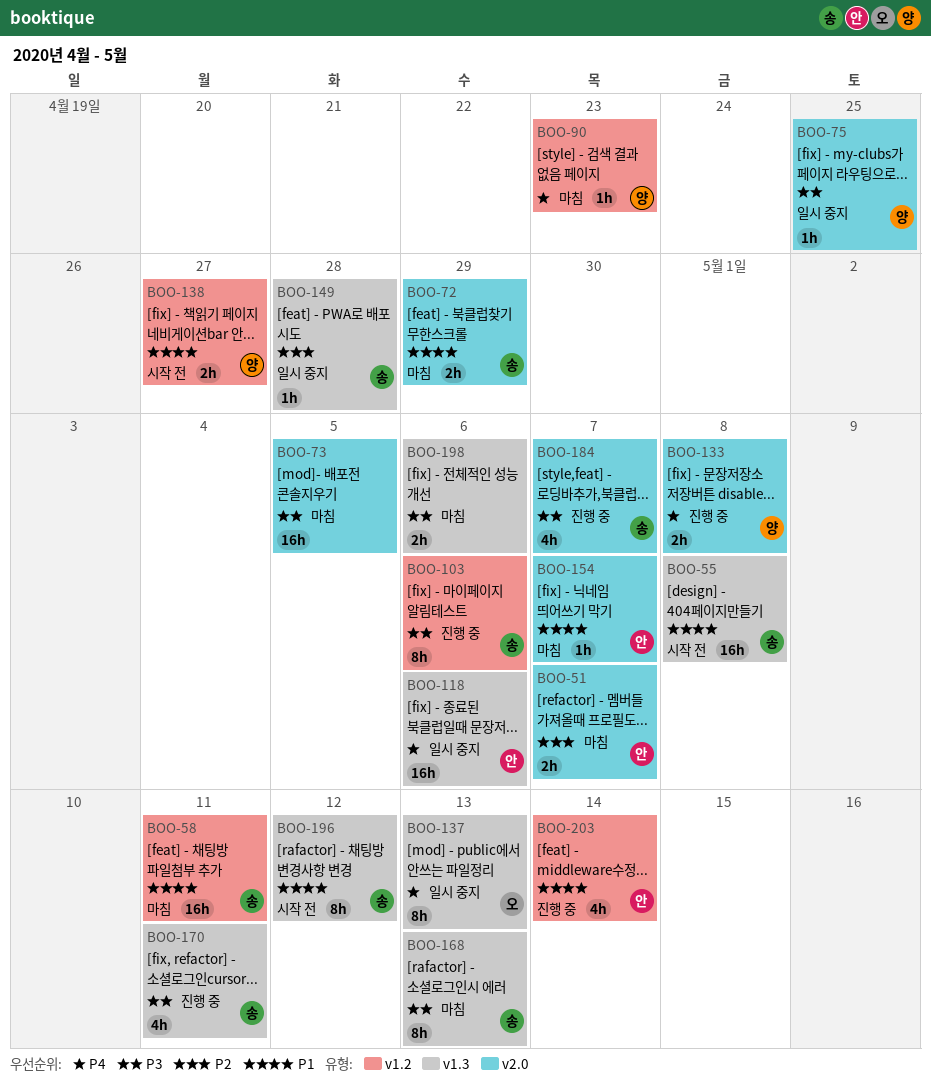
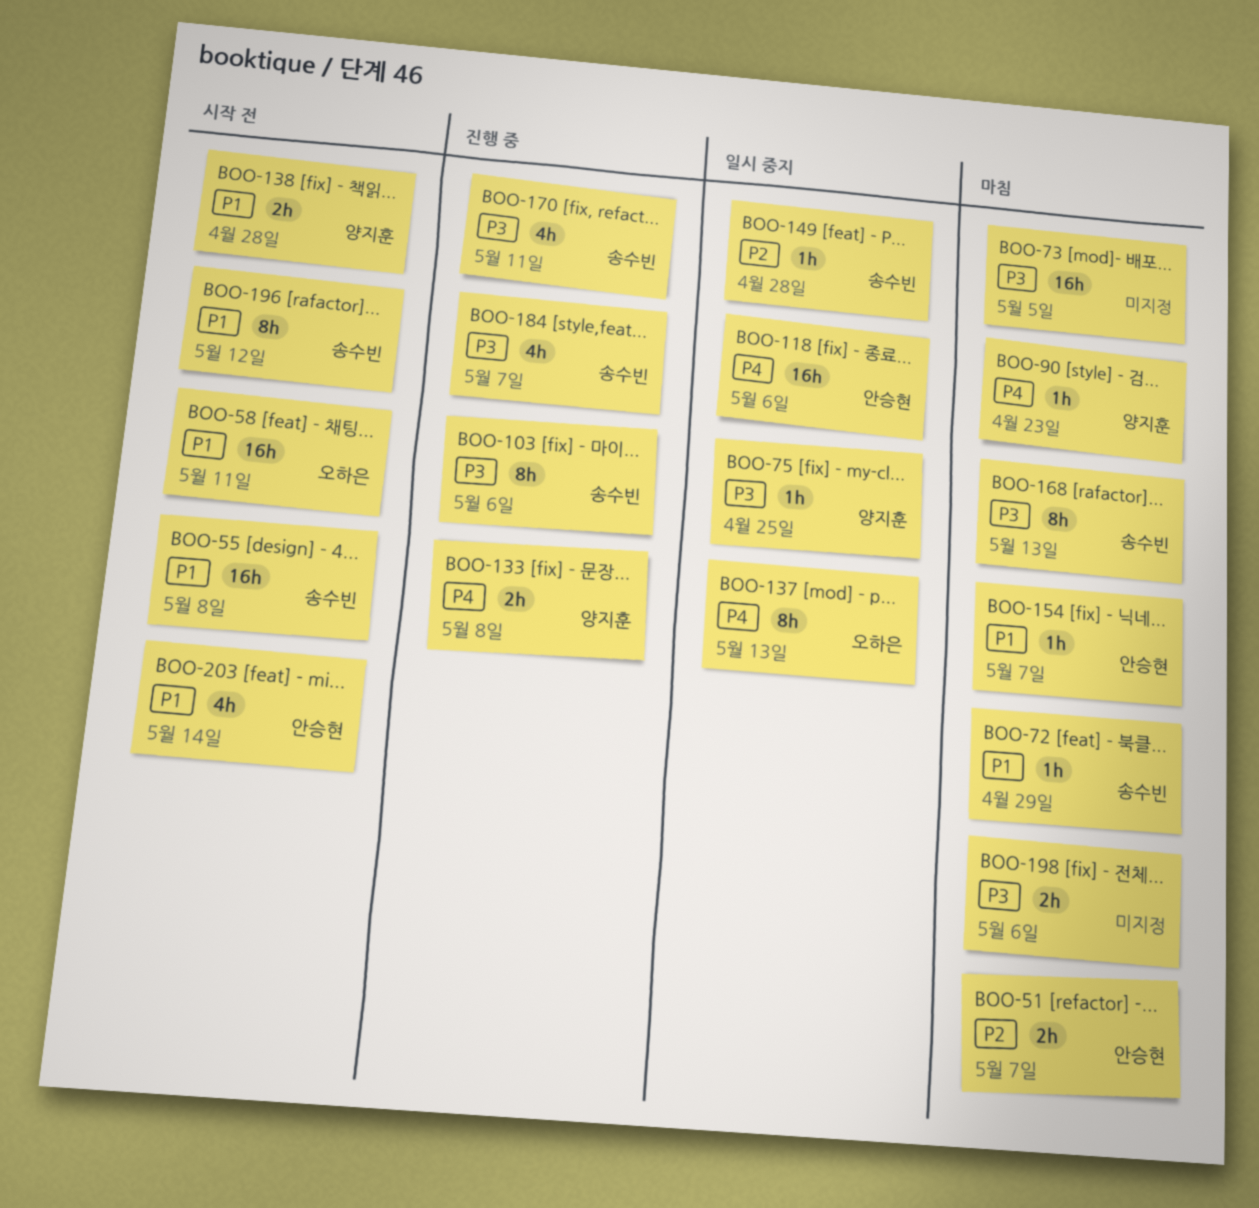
BOO-58, status: 마침 -> 시작 전
BOO-58, owner: 송수빈 -> 오하은
BOO-72, estimate: 2h -> 1h
BOO-138, due: Apr 27 -> Apr 28
BOO-203, status: 진행 중 -> 시작 전

